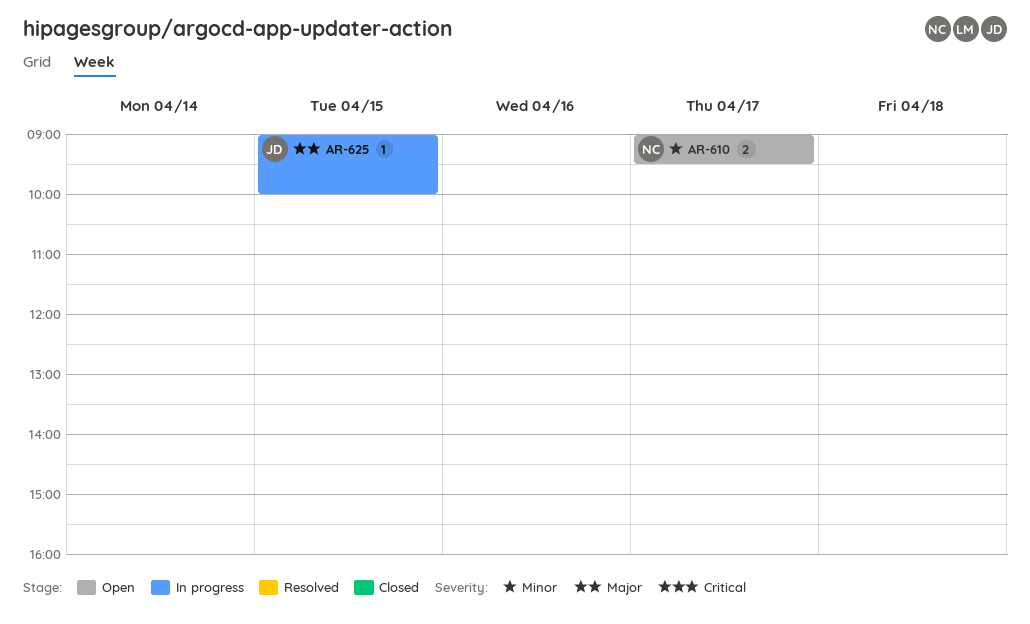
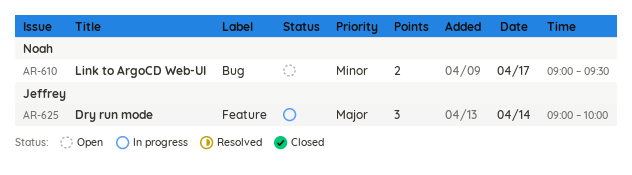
AR-625, estimate: 1 -> 3
AR-625, day: Apr 15 -> Apr 14

